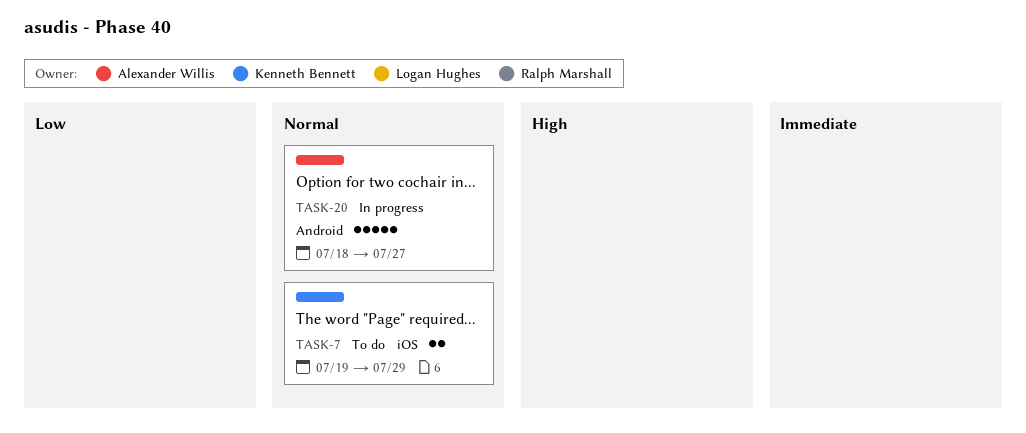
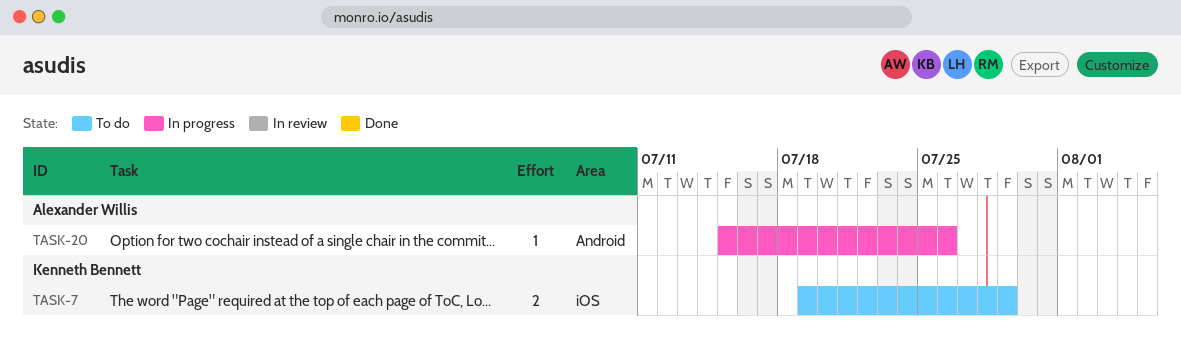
TASK-20, estimate: 5 -> 1
TASK-20, start: Jul 18 -> Jul 15
TASK-20, due: Jul 27 -> Jul 26

